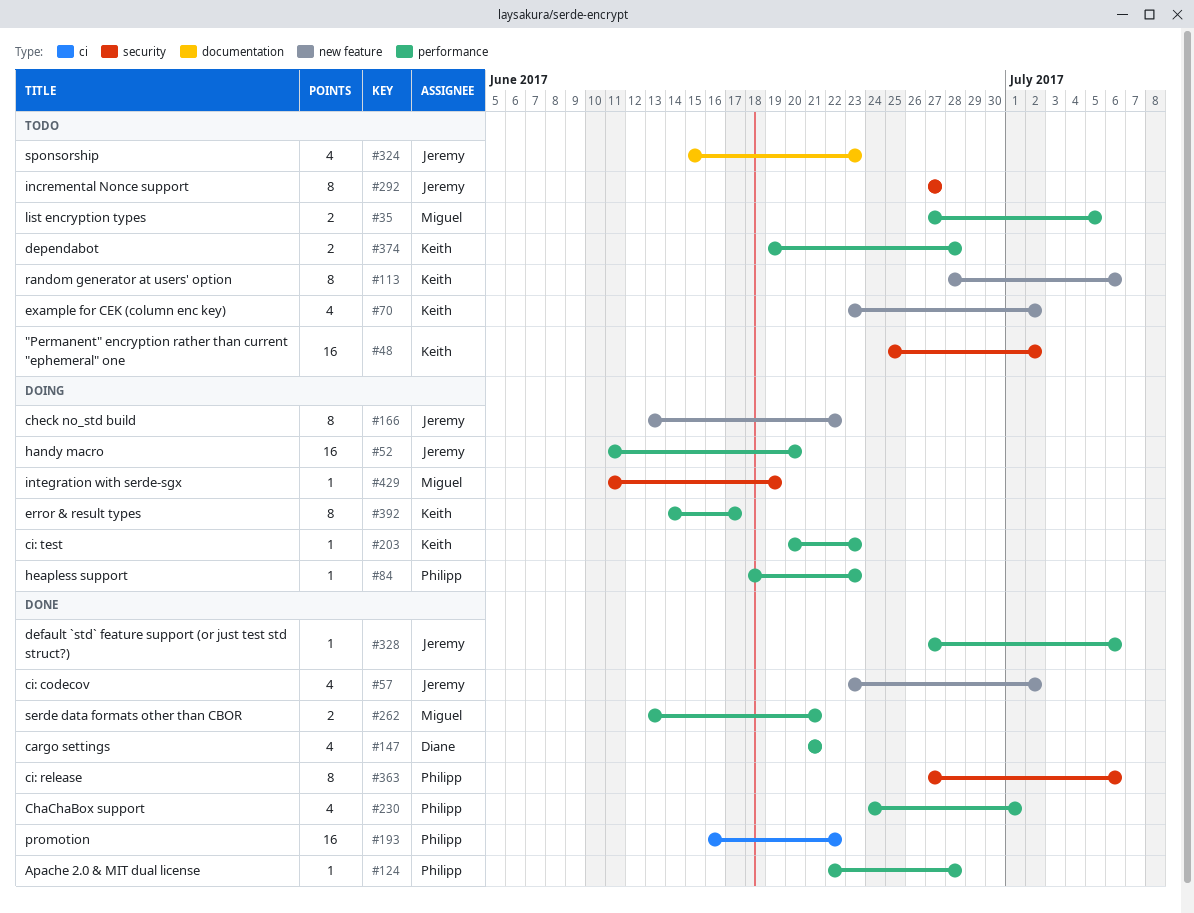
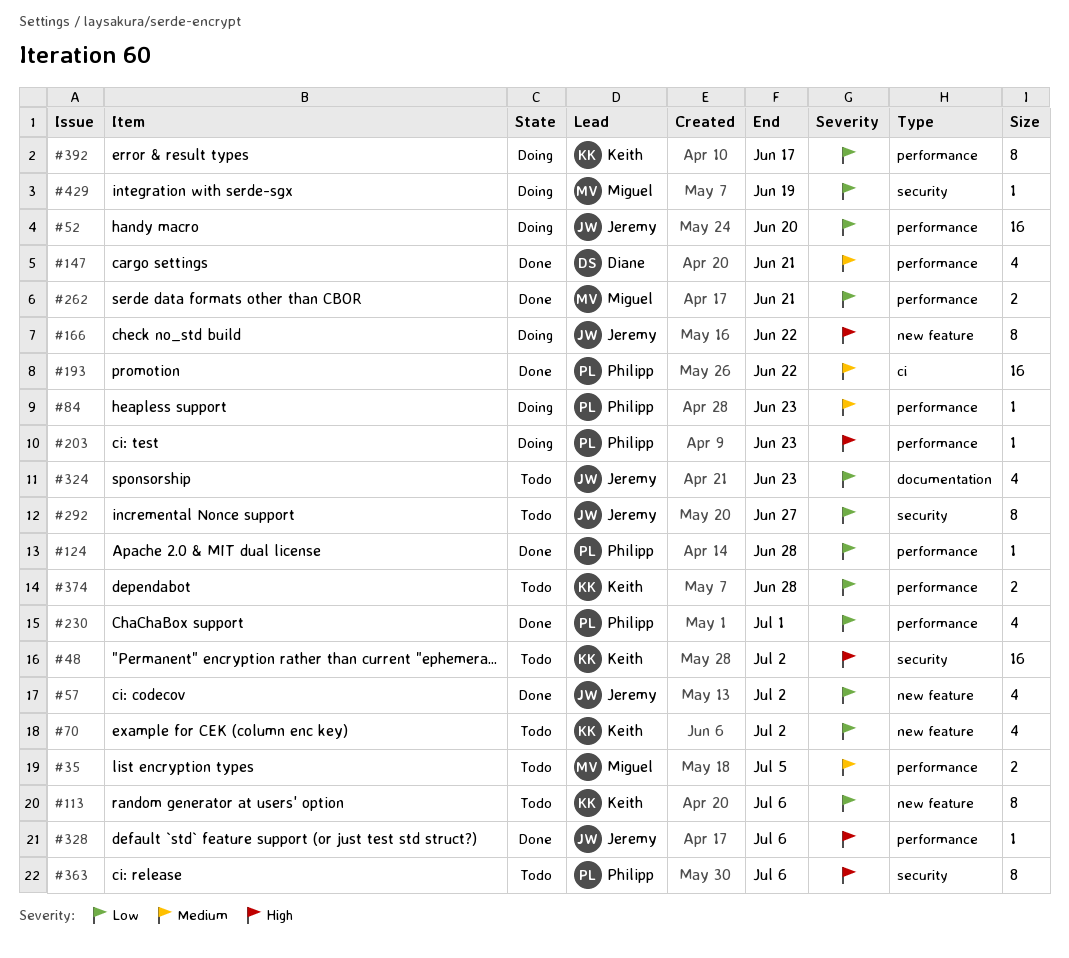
#203, owner: Keith -> Philipp
#363, status: Done -> Todo

